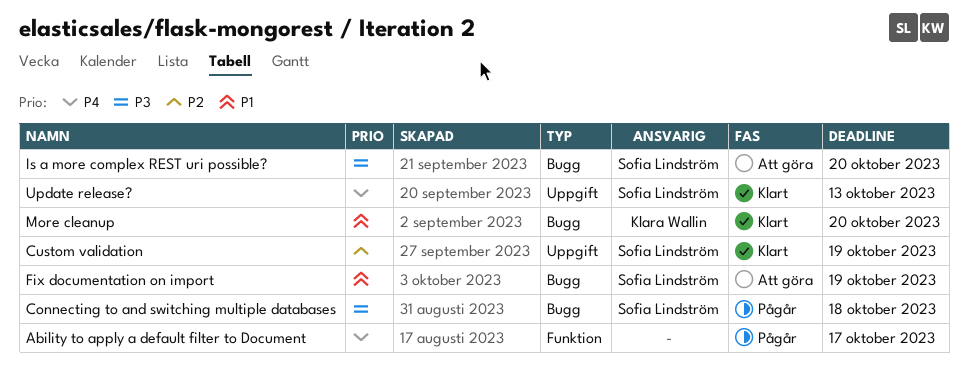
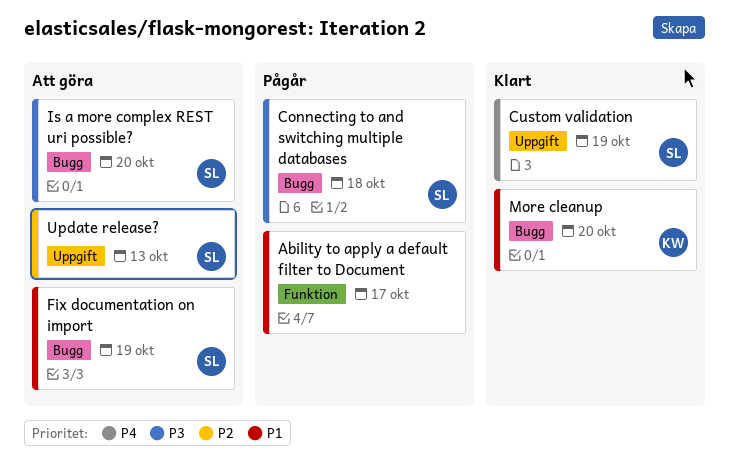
Ability to apply a default filter to Document, priority: P4 -> P1
Custom validation, priority: P2 -> P4
Update release?, status: Klart -> Att göra
Update release?, priority: P4 -> P2

